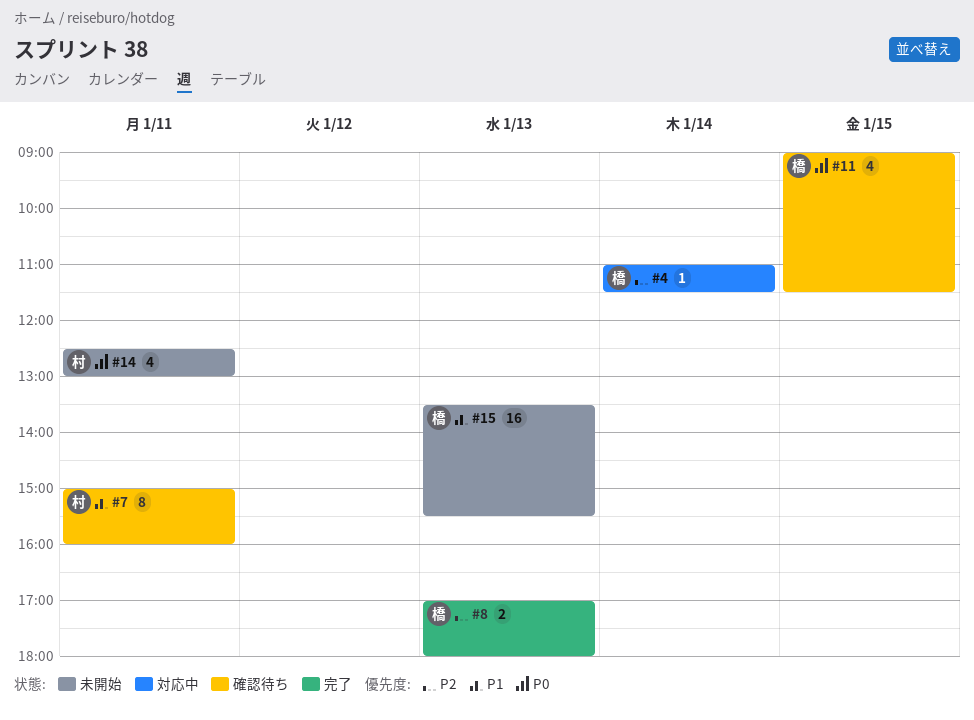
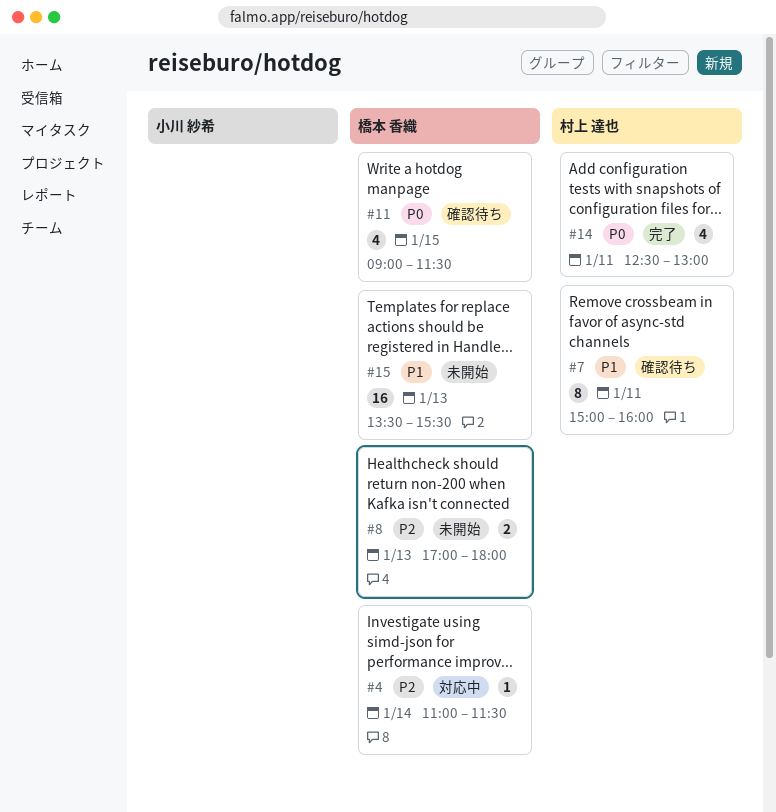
#8, status: 完了 -> 未開始
#14, status: 未開始 -> 完了

